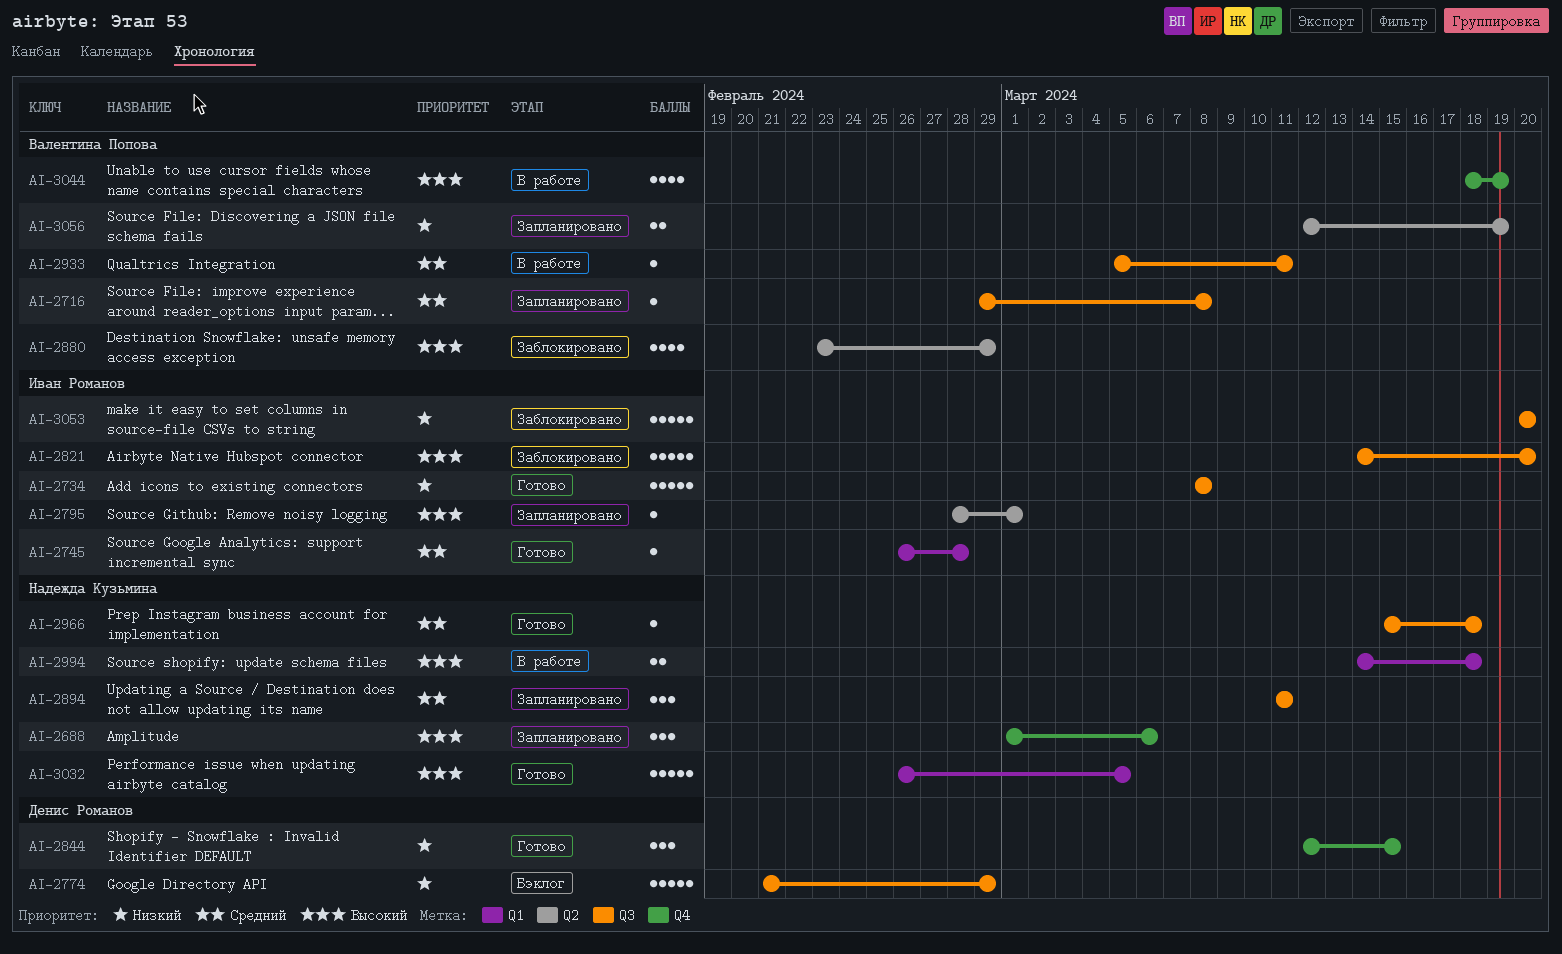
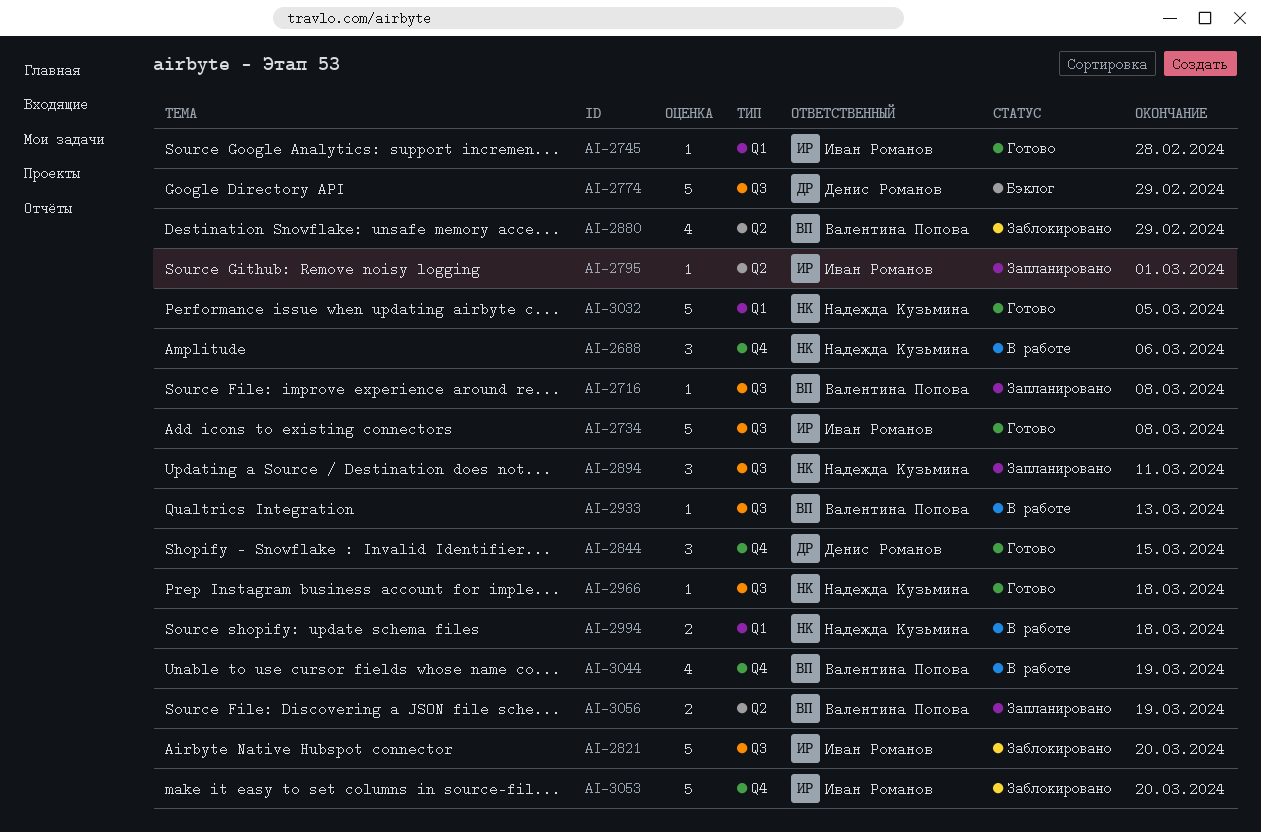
AI-2688, status: Запланировано -> В работе
AI-2933, due: Mar 11 -> Mar 13
AI-3053, label: Q3 -> Q4

